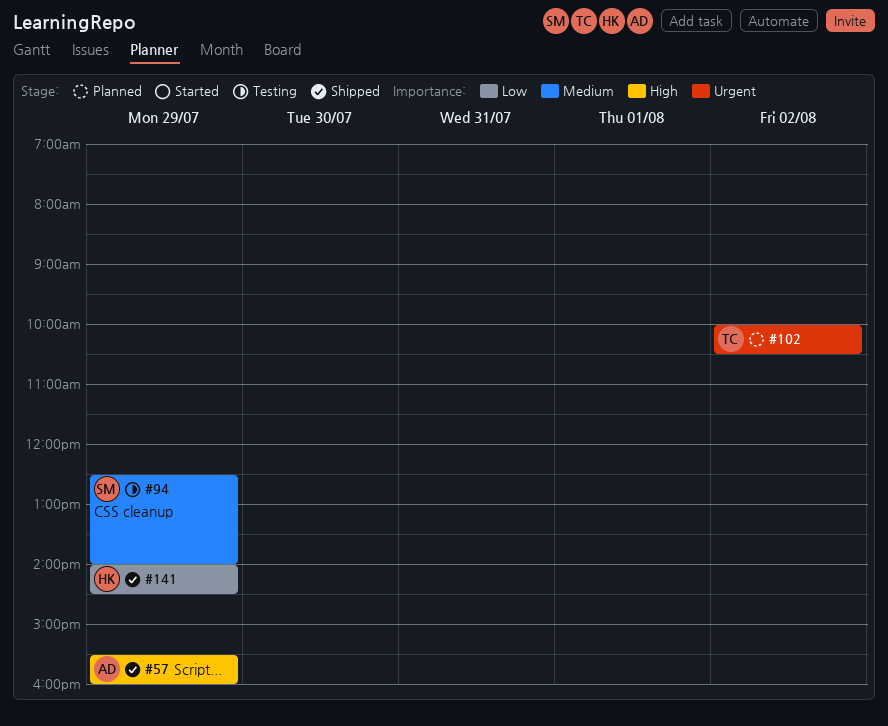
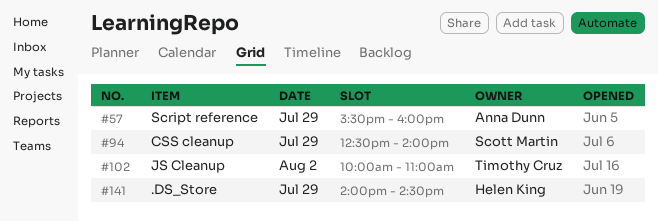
#102, ends: 10:30 -> 11:00

